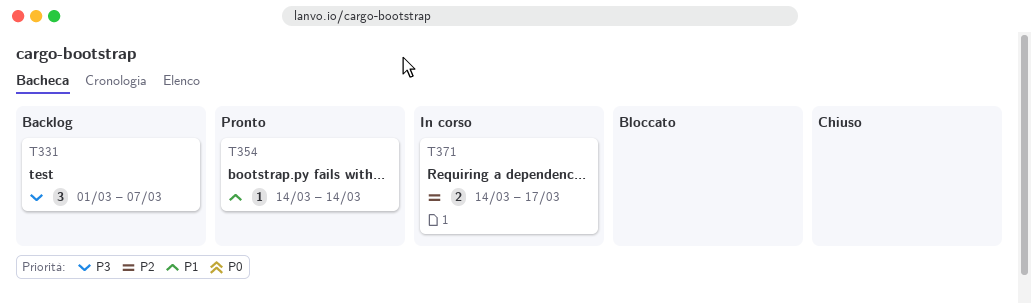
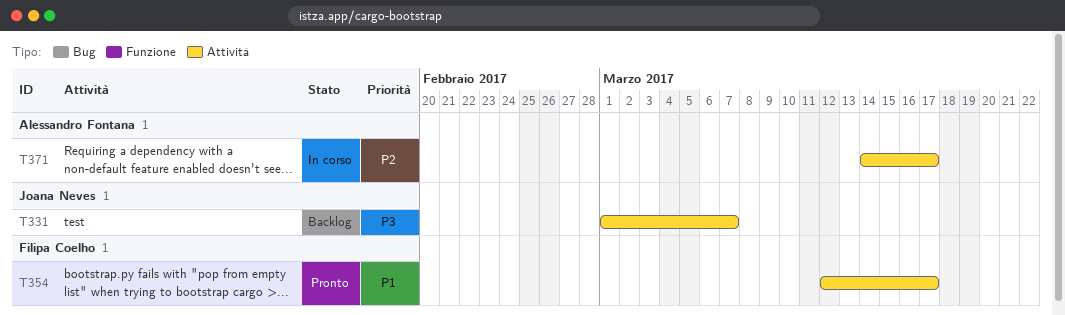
T354, start: Mar 14 -> Mar 12
T354, due: Mar 14 -> Mar 17

